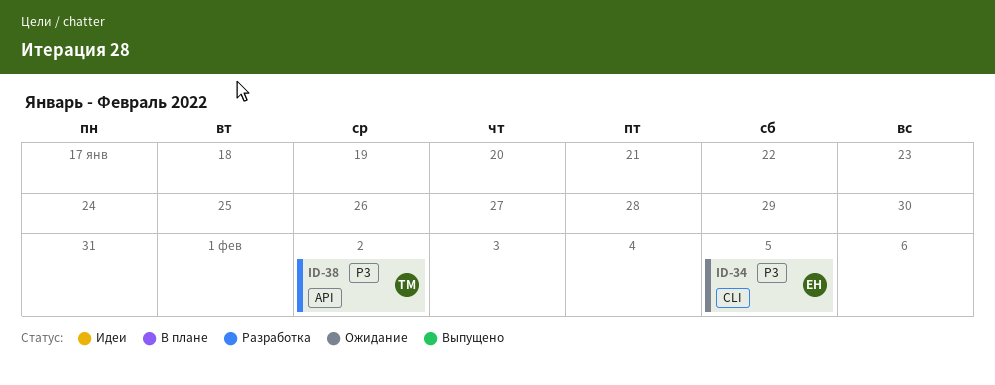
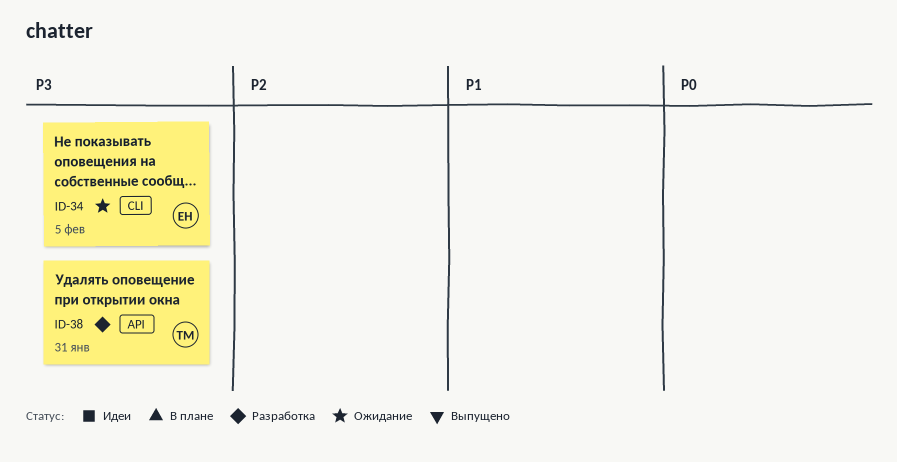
ID-38, due: Feb 2 -> Jan 31

